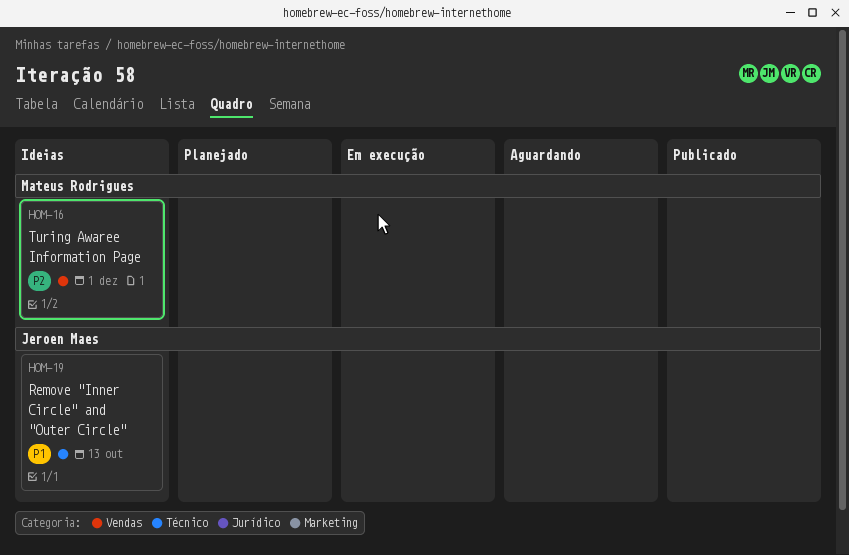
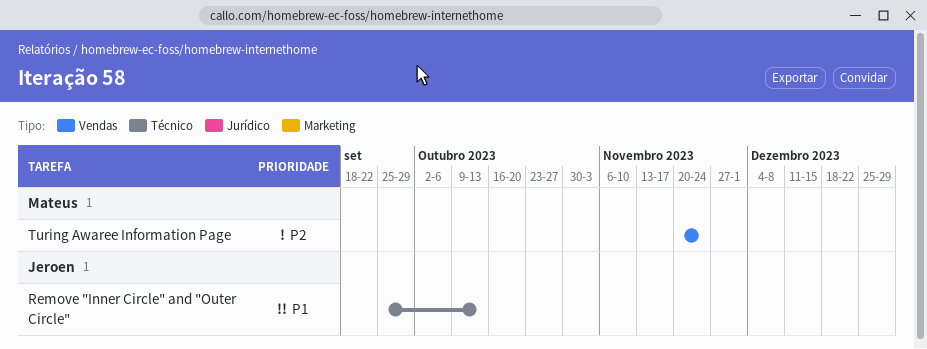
Turing Awaree Information Page, due: Dec 1 -> Nov 24

